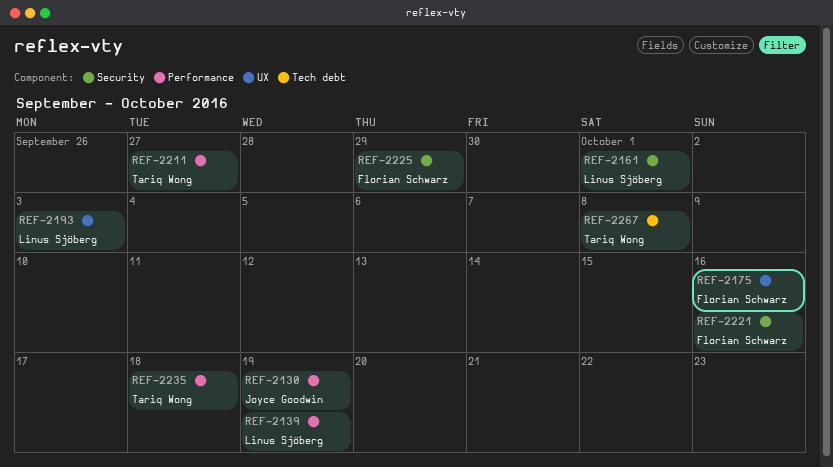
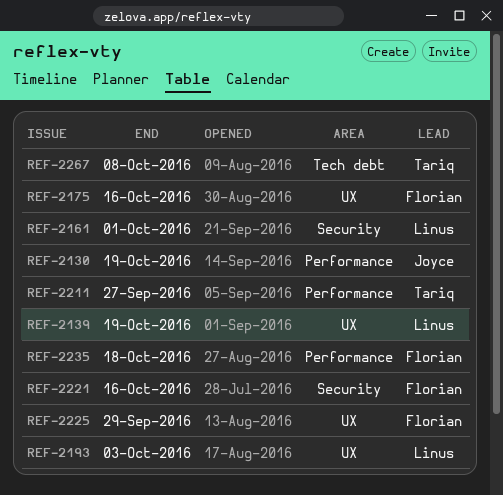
REF-2139, label: Performance -> UX
REF-2225, label: Security -> UX
REF-2235, owner: Tariq Wong -> Florian Schwarz

